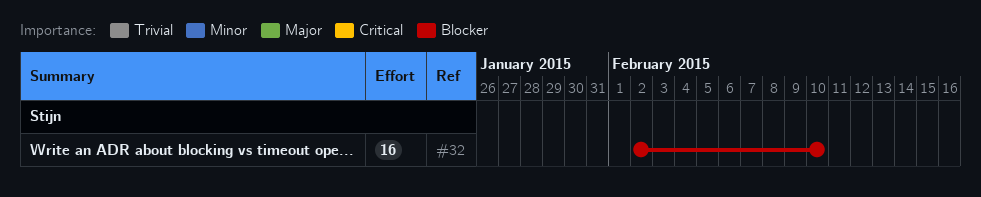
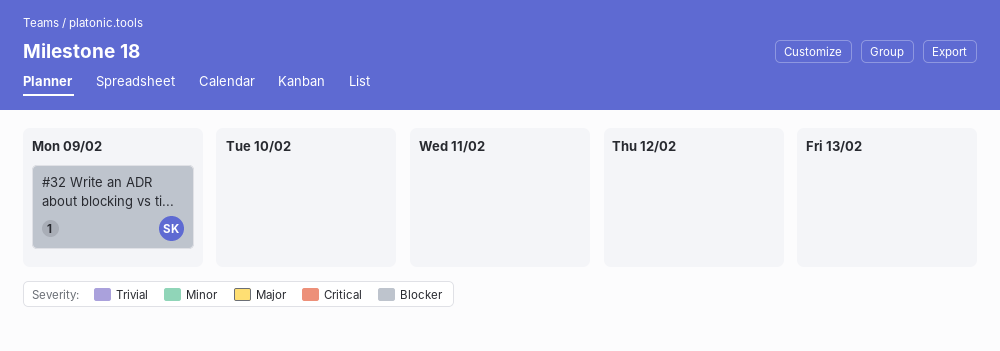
#32, estimate: 16 -> 1
#32, due: Feb 10 -> Feb 9

